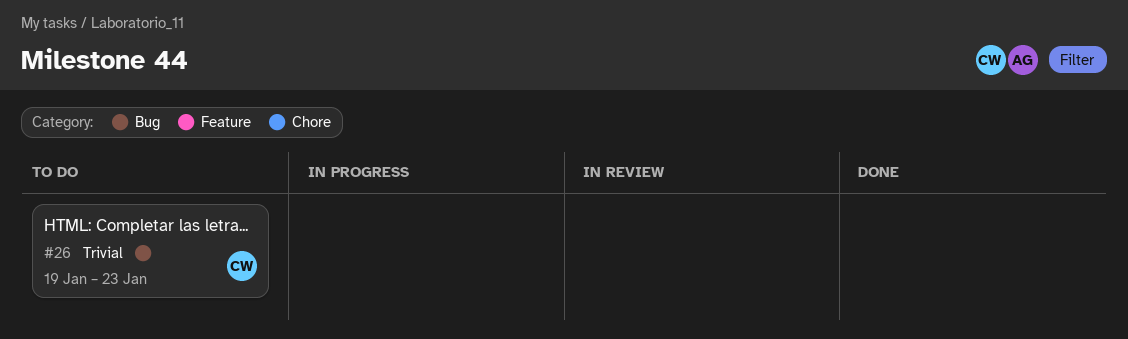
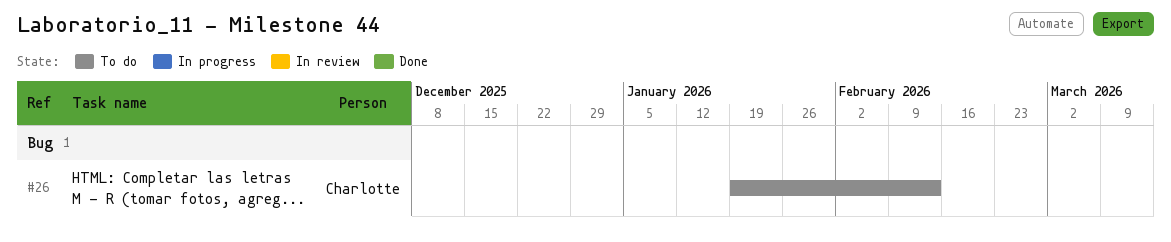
#26, due: Jan 23 -> Feb 13

